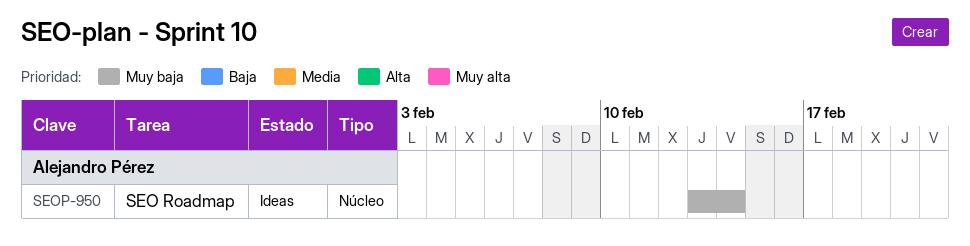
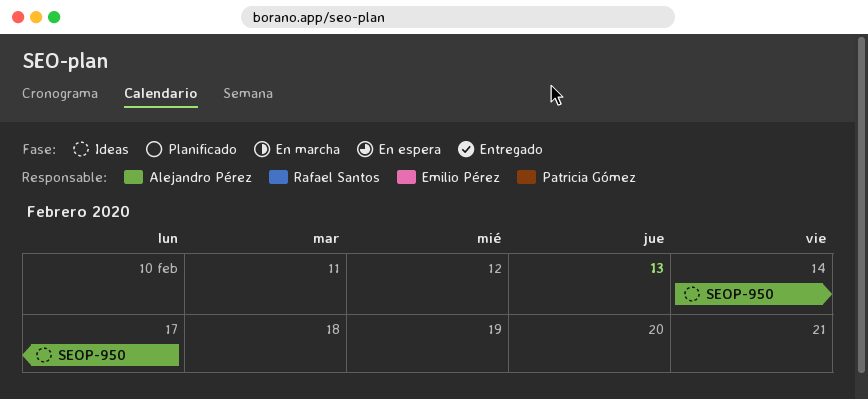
SEOP-950, start: Feb 13 -> Feb 14
SEOP-950, due: Feb 14 -> Feb 17

